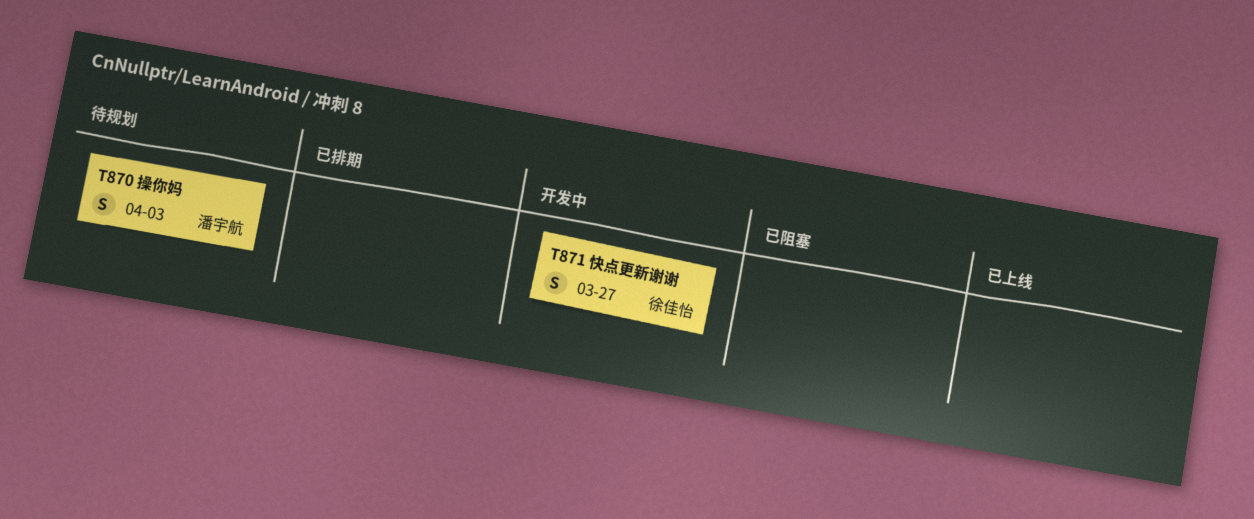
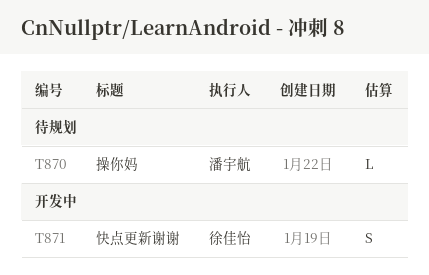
T870, estimate: S -> L

